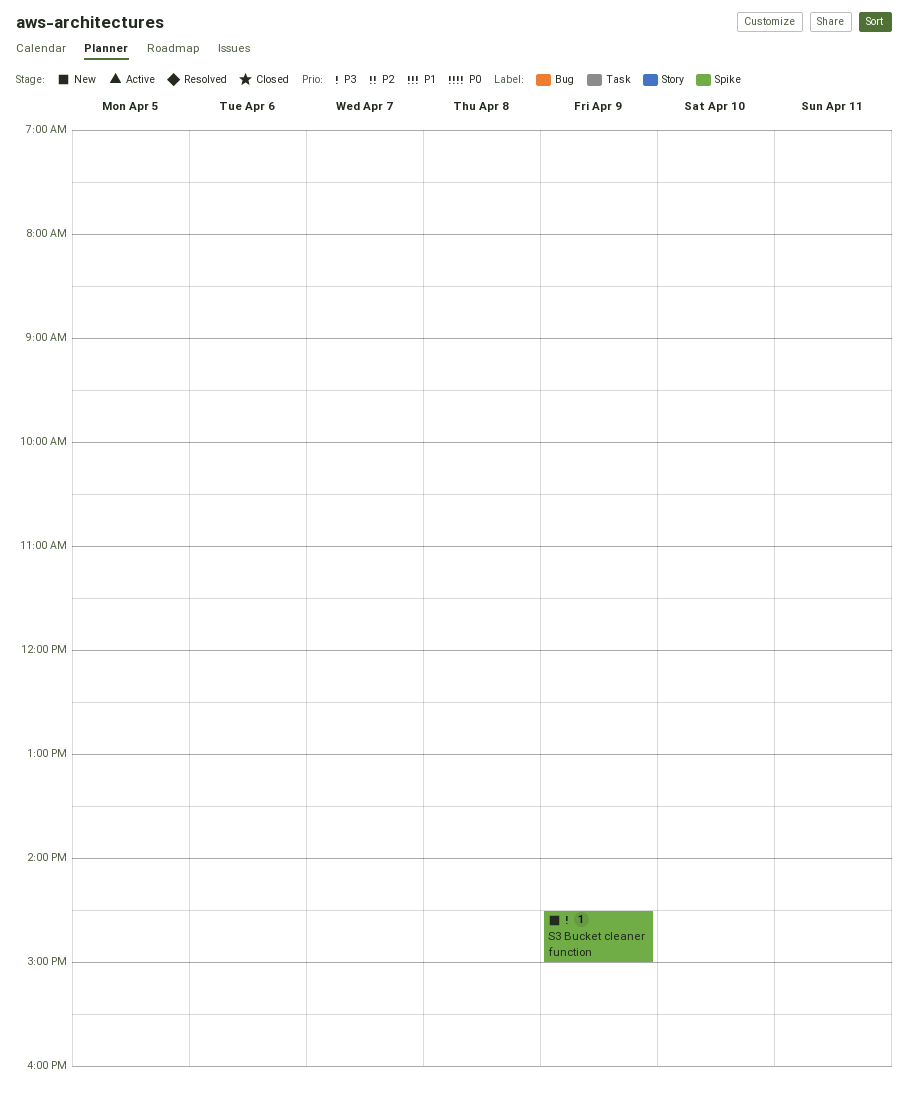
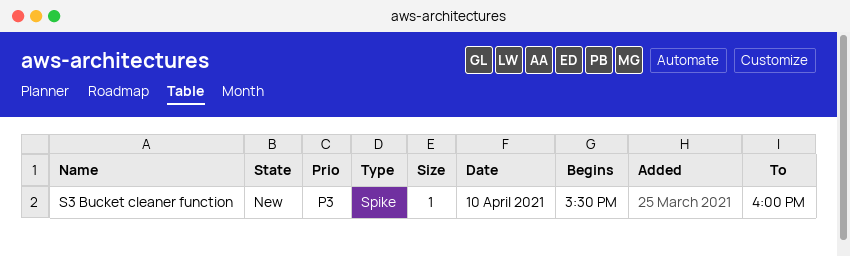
S3 Bucket cleaner function, day: Apr 9 -> Apr 10
S3 Bucket cleaner function, begins: 14:30 -> 15:30
S3 Bucket cleaner function, ends: 15:00 -> 16:00

